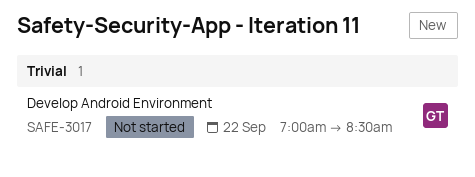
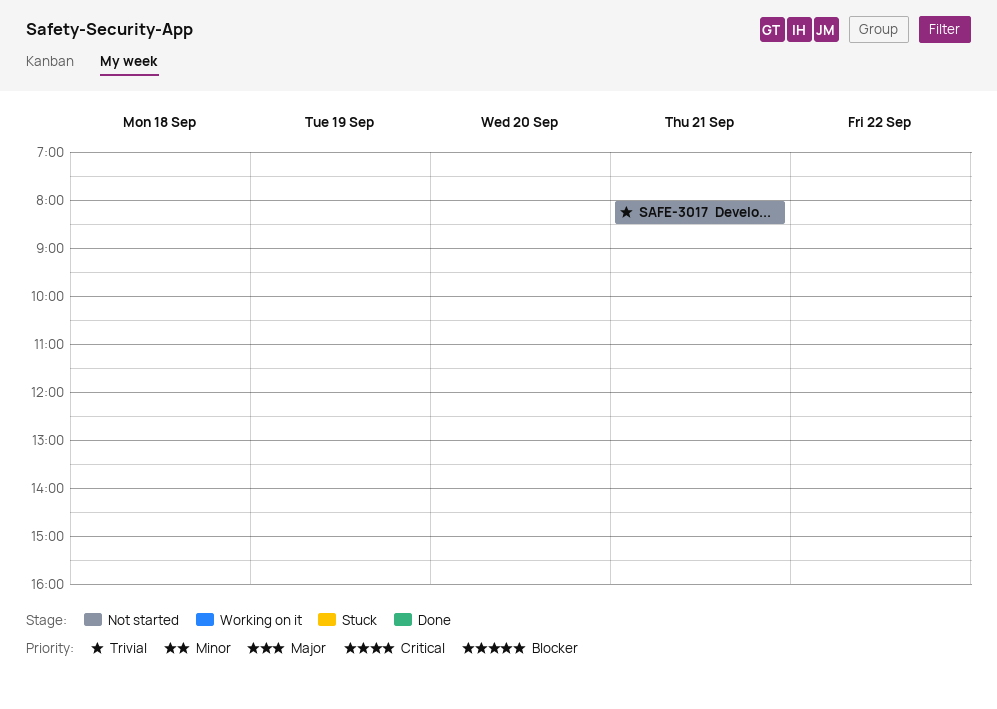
SAFE-3017, day: Sep 22 -> Sep 21
SAFE-3017, begins: 07:00 -> 08:00

